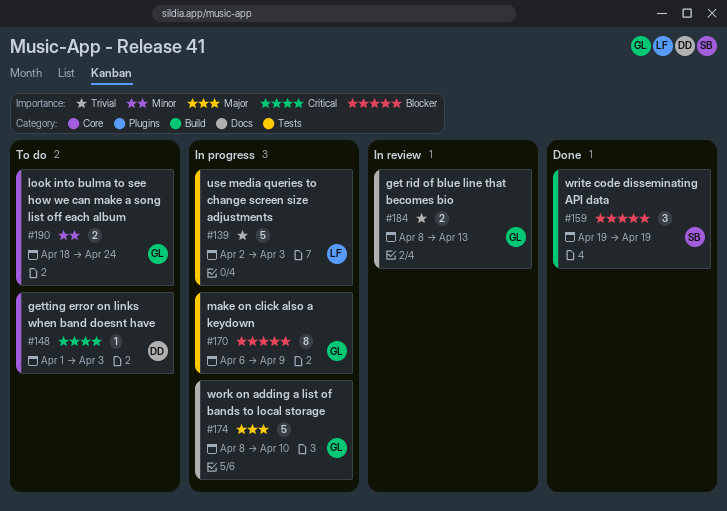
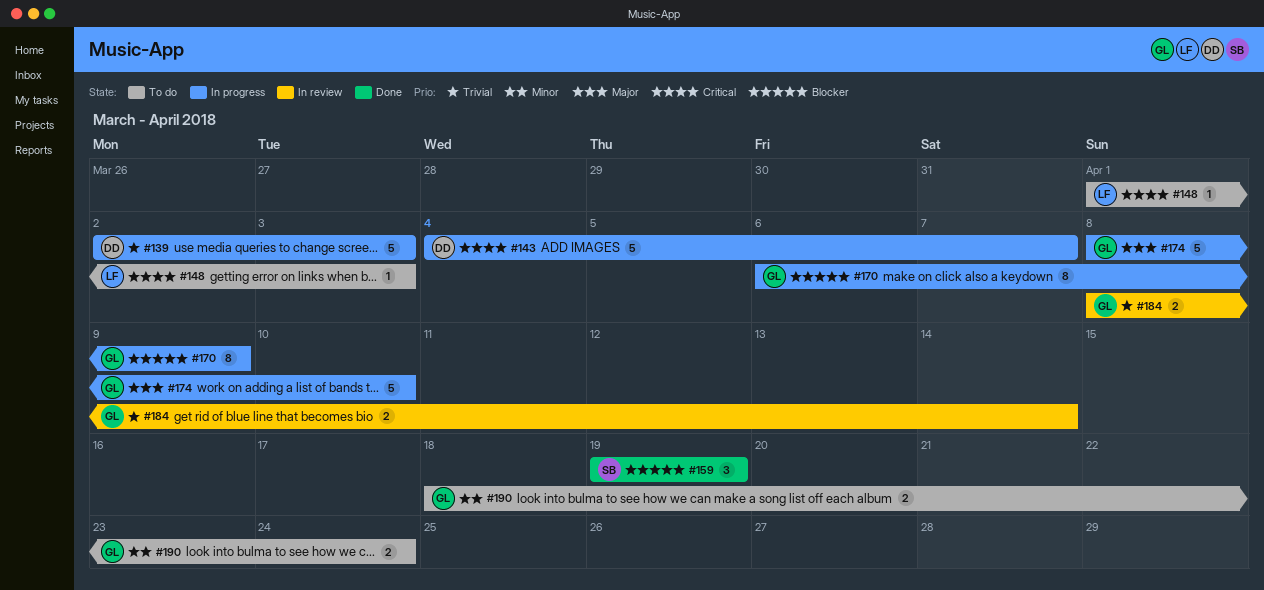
#139, owner: LF -> DD
#143: none -> present
#148, owner: DD -> LF
#184, due: Apr 13 -> Apr 14

